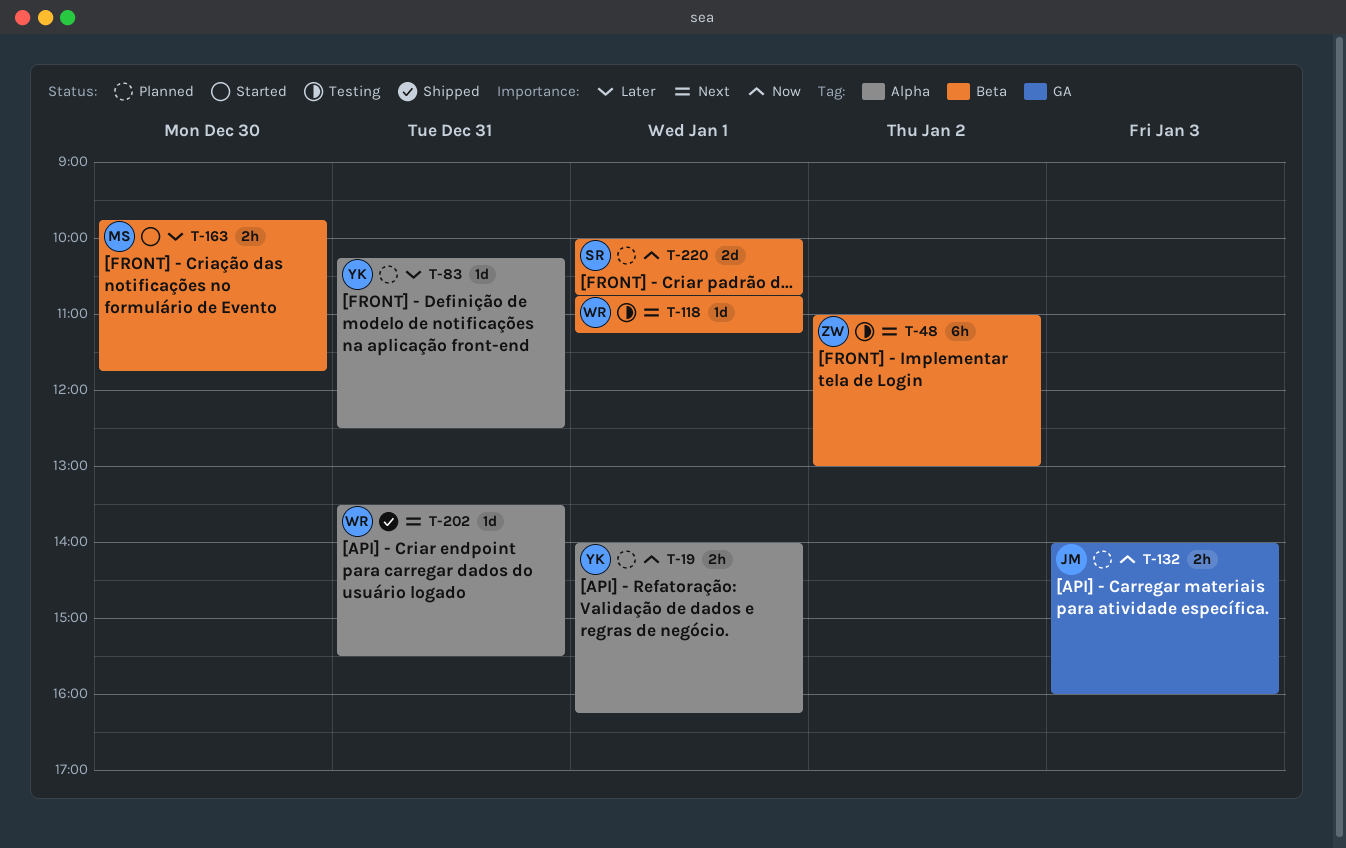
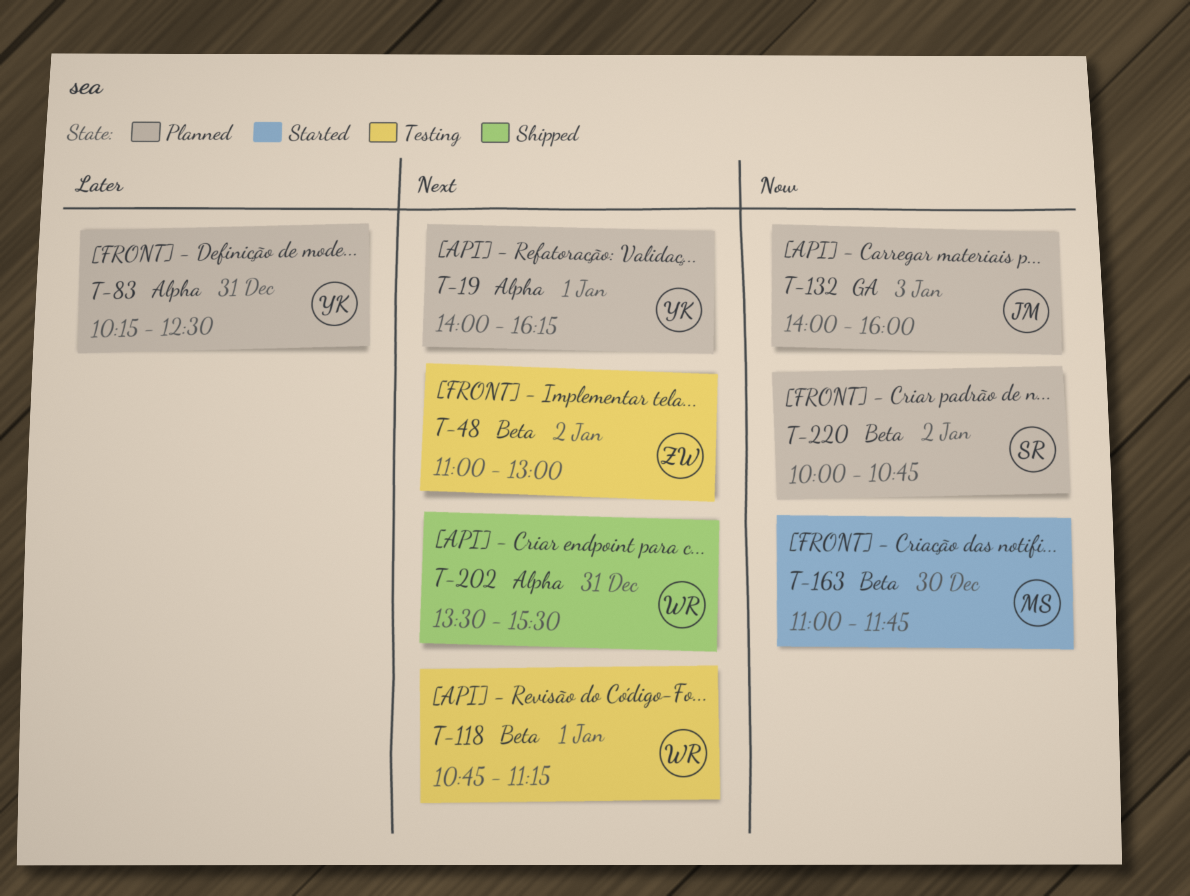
T-19, priority: Now -> Next
T-163, priority: Later -> Now
T-163, begins: 09:45 -> 11:00
T-220, day: Jan 1 -> Jan 2

